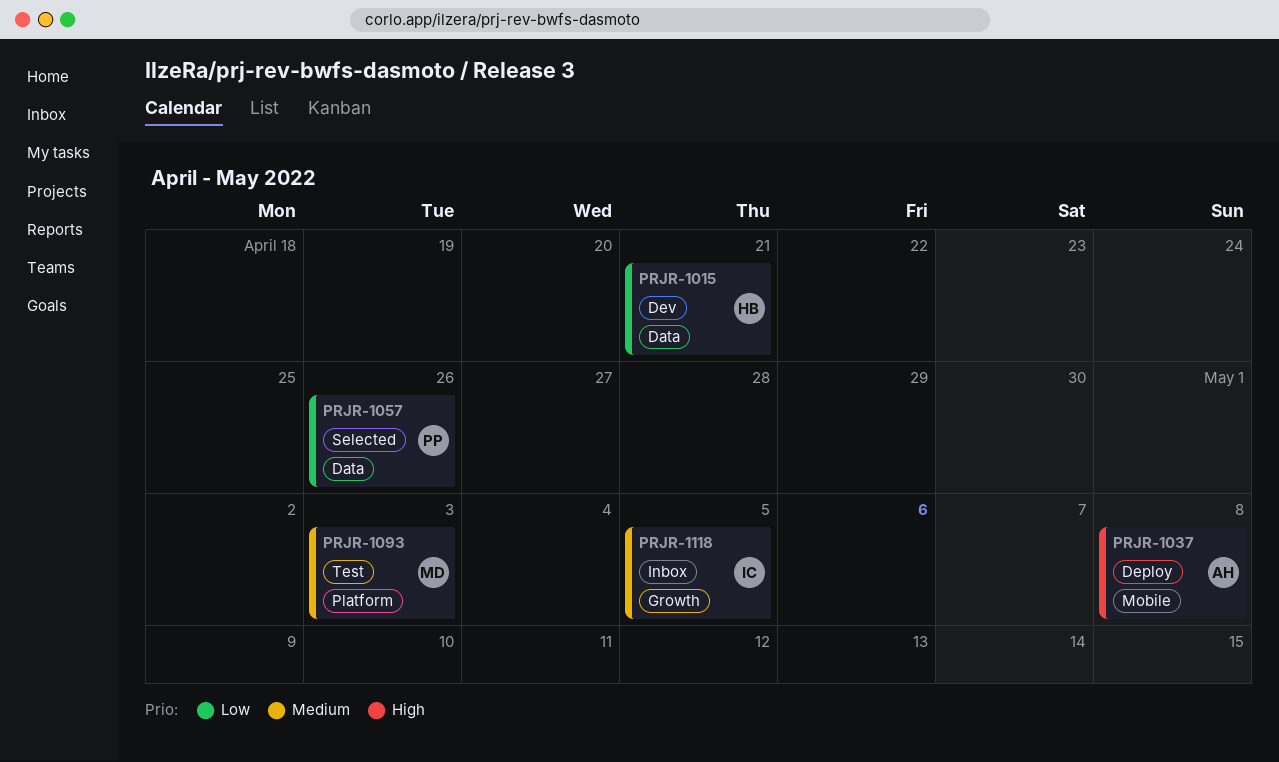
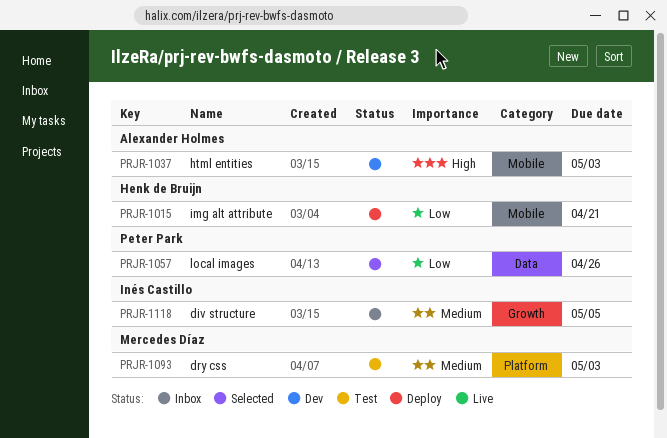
PRJR-1015, status: Dev -> Deploy
PRJR-1015, label: Data -> Mobile
PRJR-1037, status: Deploy -> Dev
PRJR-1037, due: May 8 -> May 3

